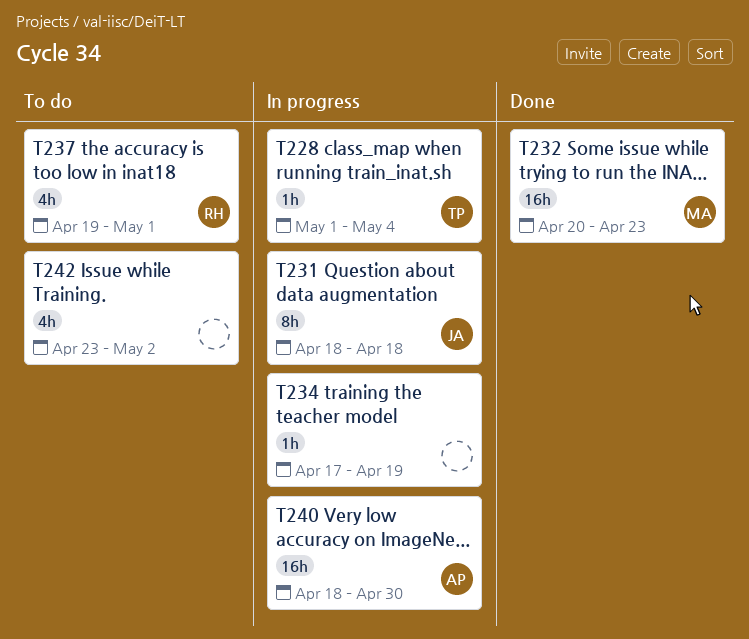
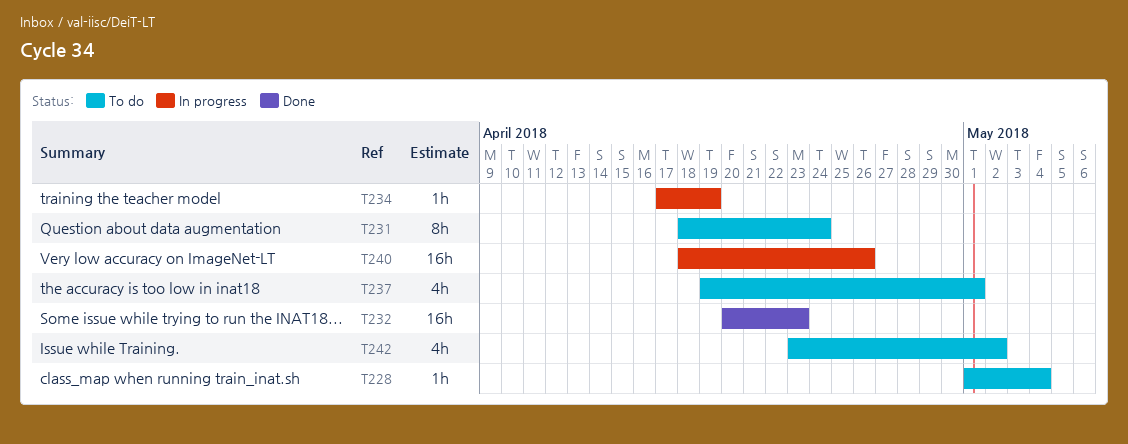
T228, status: In progress -> To do
T231, status: In progress -> To do
T231, due: Apr 18 -> Apr 24
T240, due: Apr 30 -> Apr 26

